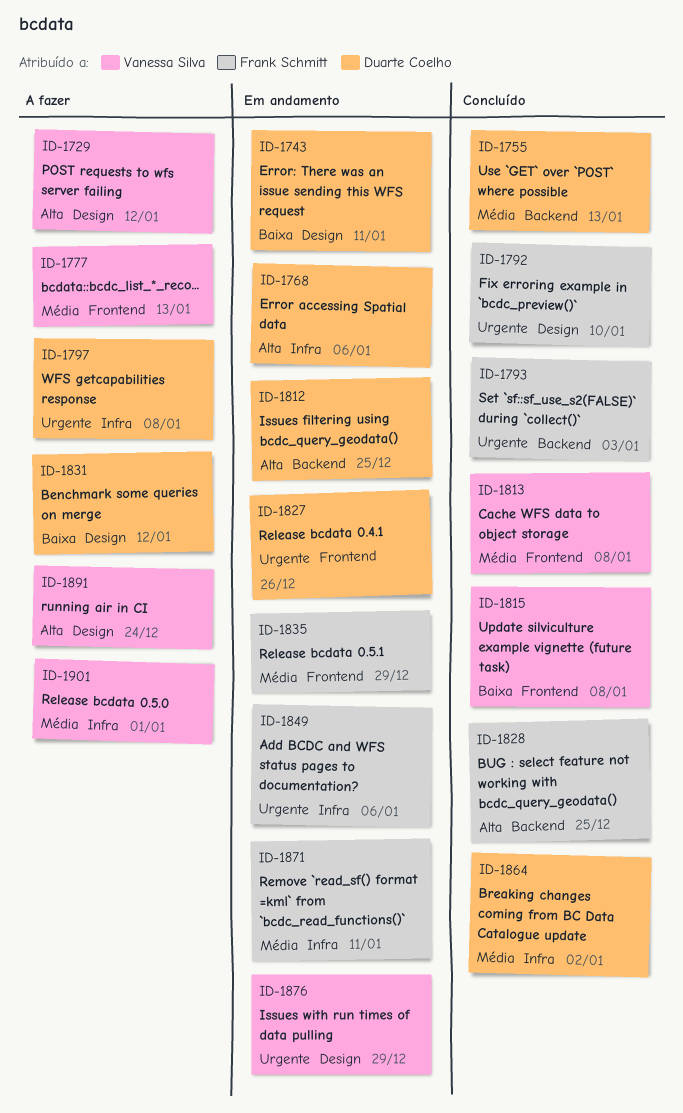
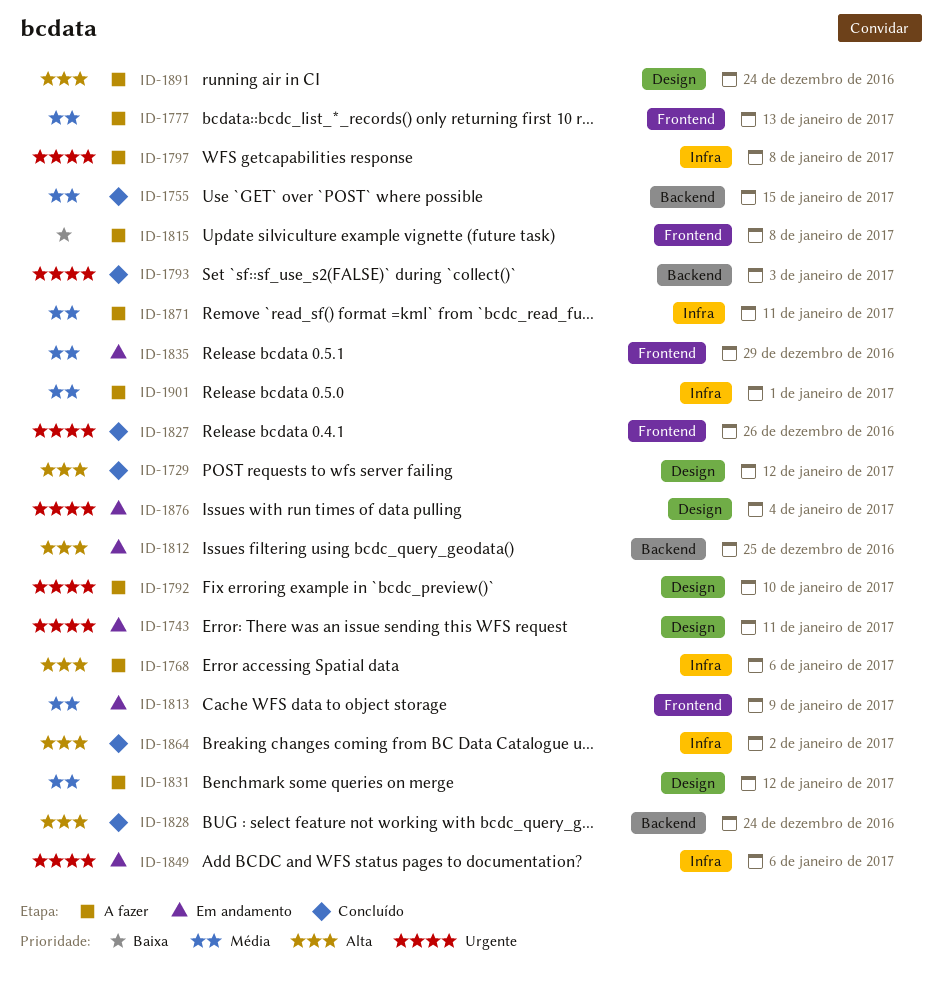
ID-1729, status: A fazer -> Concluído
ID-1743, priority: Baixa -> Urgente
ID-1755, due: Jan 13 -> Jan 15
ID-1768, status: Em andamento -> A fazer
ID-1792, status: Concluído -> A fazer
ID-1813, status: Concluído -> Em andamento
ID-1813, due: Jan 8 -> Jan 9
ID-1815, status: Concluído -> A fazer
ID-1827, status: Em andamento -> Concluído
ID-1828, due: Dec 25 -> Dec 24
ID-1831, priority: Baixa -> Média
ID-1864, priority: Média -> Alta
ID-1871, status: Em andamento -> A fazer
ID-1876, due: Dec 29 -> Jan 4

